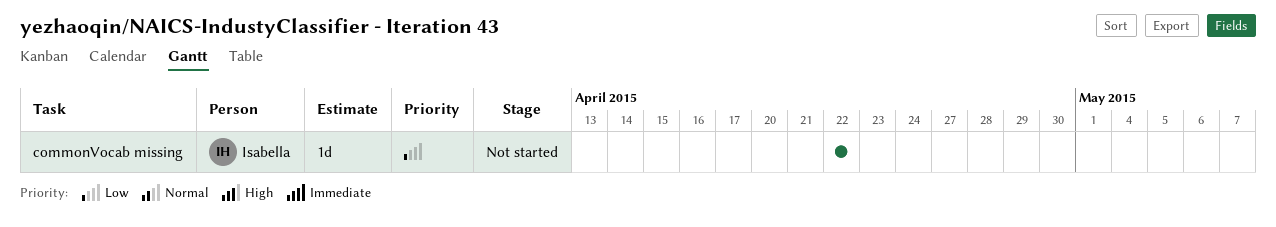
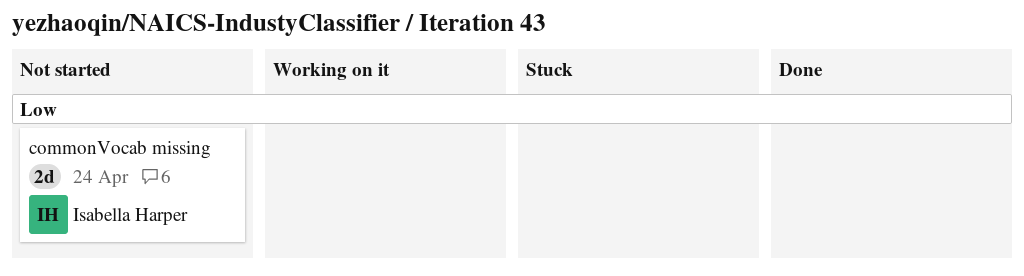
commonVocab missing, estimate: 1d -> 2d
commonVocab missing, due: Apr 22 -> Apr 24

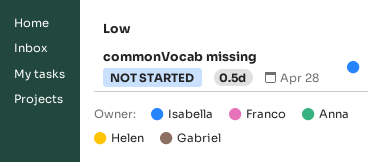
commonVocab missing, estimate: 2d -> 0.5d
commonVocab missing, due: Apr 24 -> Apr 28

